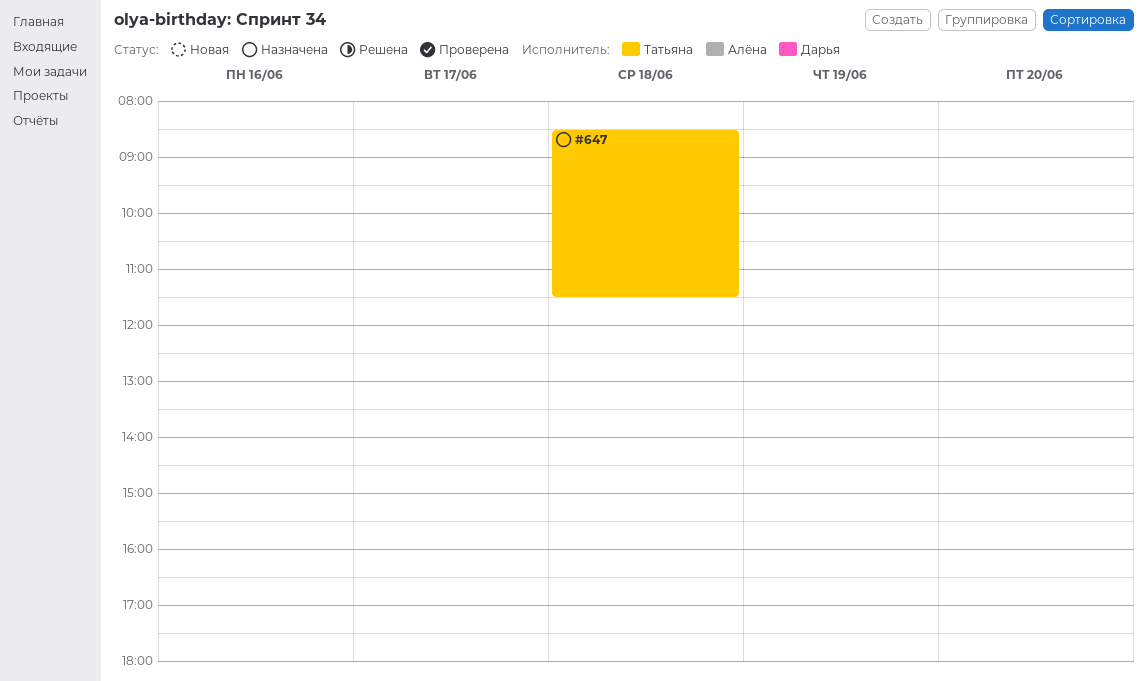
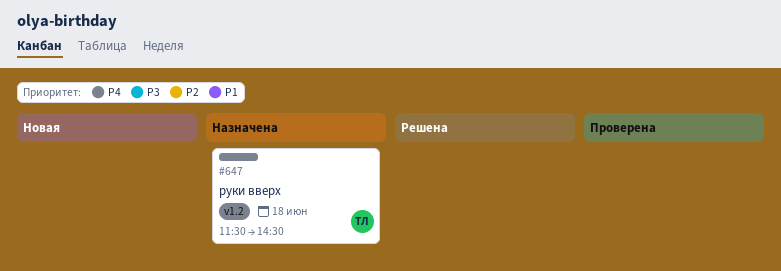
#647, begins: 08:30 -> 11:30
#647, ends: 11:30 -> 14:30

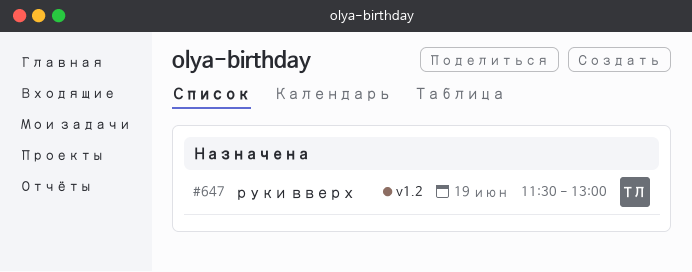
#647, day: Jun 18 -> Jun 19
#647, ends: 14:30 -> 13:00

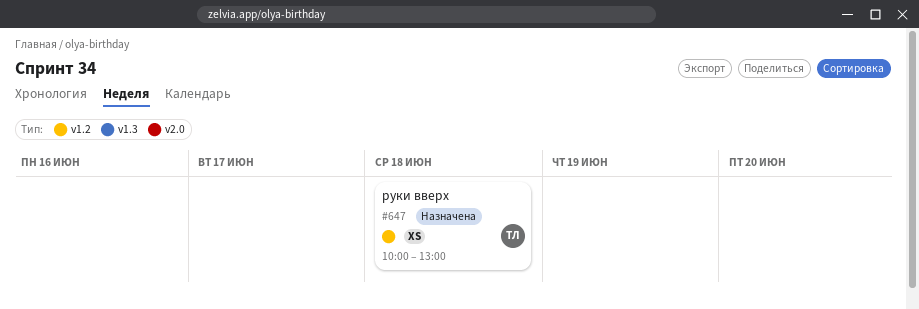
#647, day: Jun 19 -> Jun 18
#647, begins: 11:30 -> 10:00

